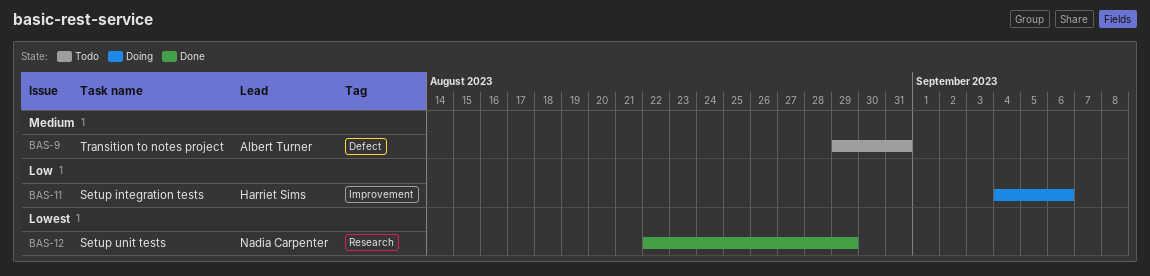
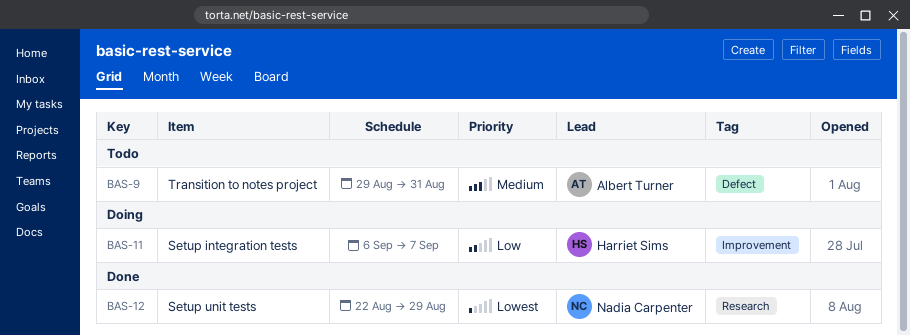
BAS-11, start: Sep 4 -> Sep 6
BAS-11, due: Sep 6 -> Sep 7

